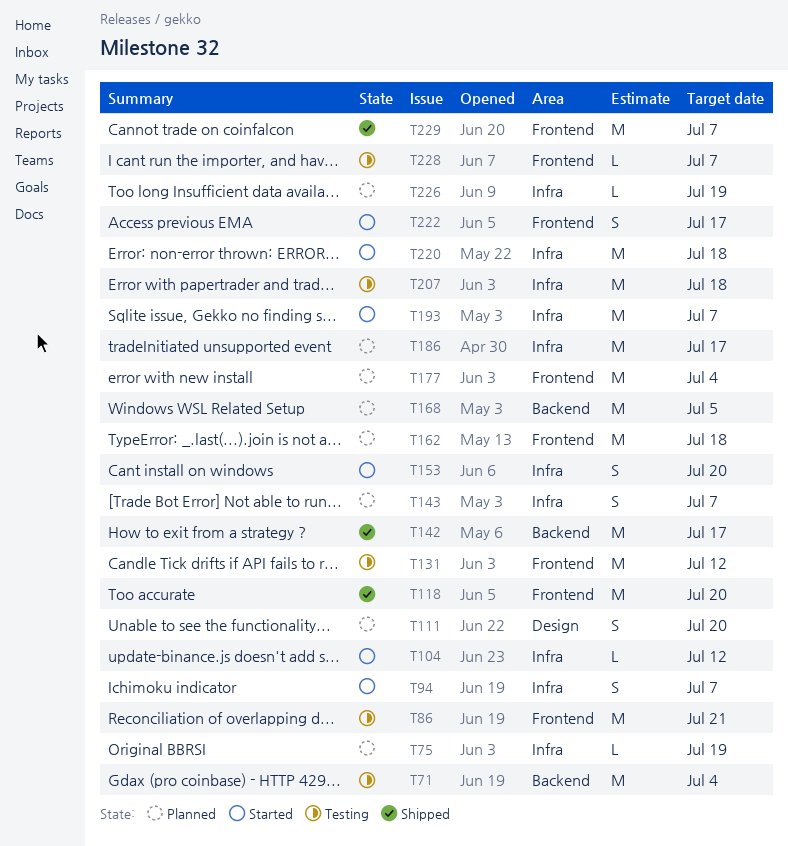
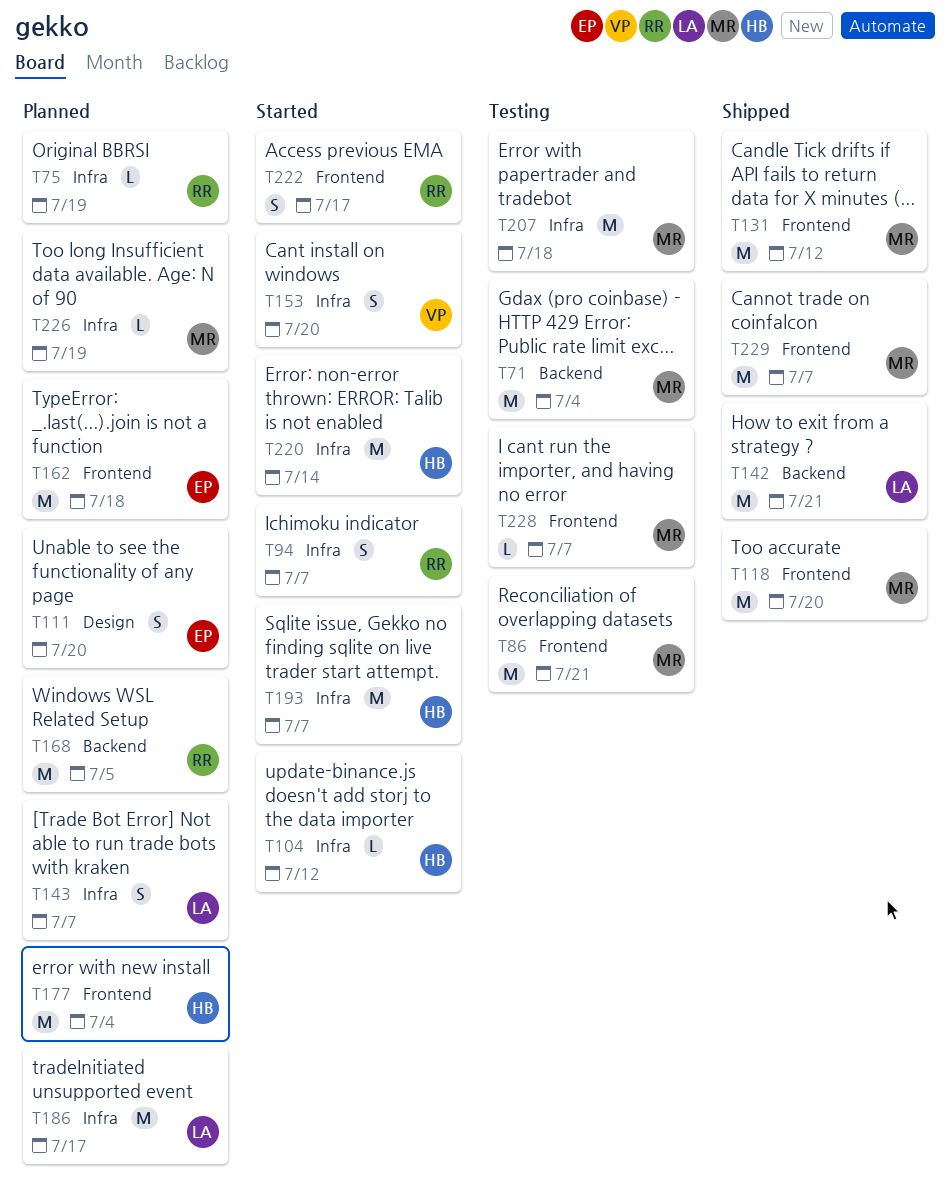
T131, status: Testing -> Shipped
T142, due: Jul 17 -> Jul 21
T220, due: Jul 18 -> Jul 14

